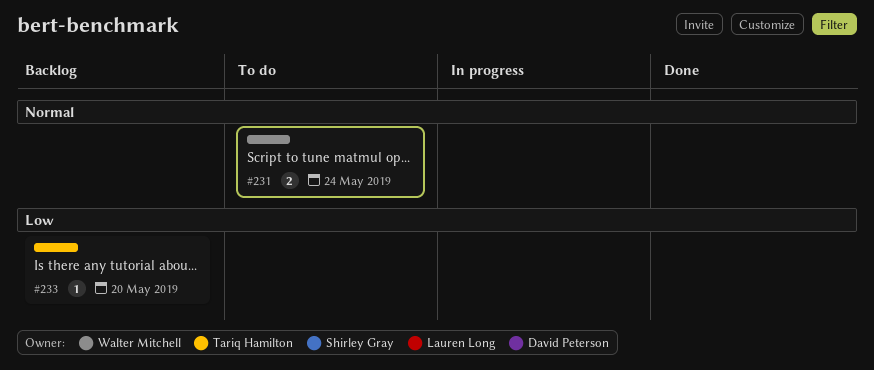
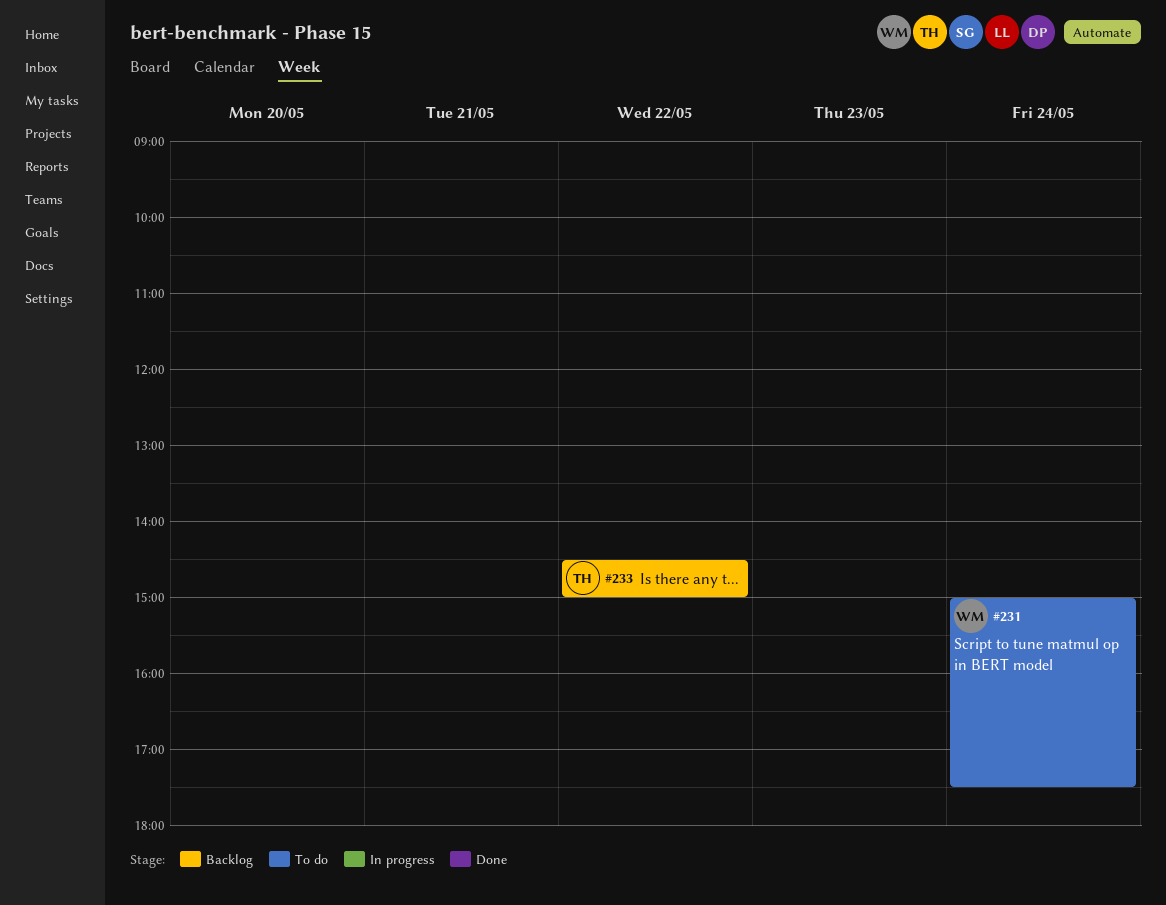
#233, day: May 20 -> May 22

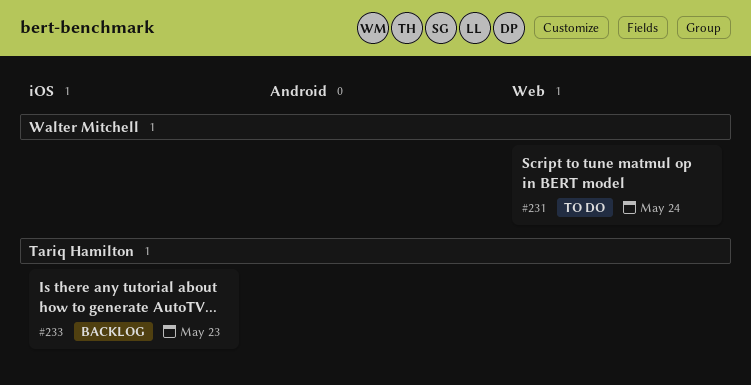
#233, day: May 22 -> May 23

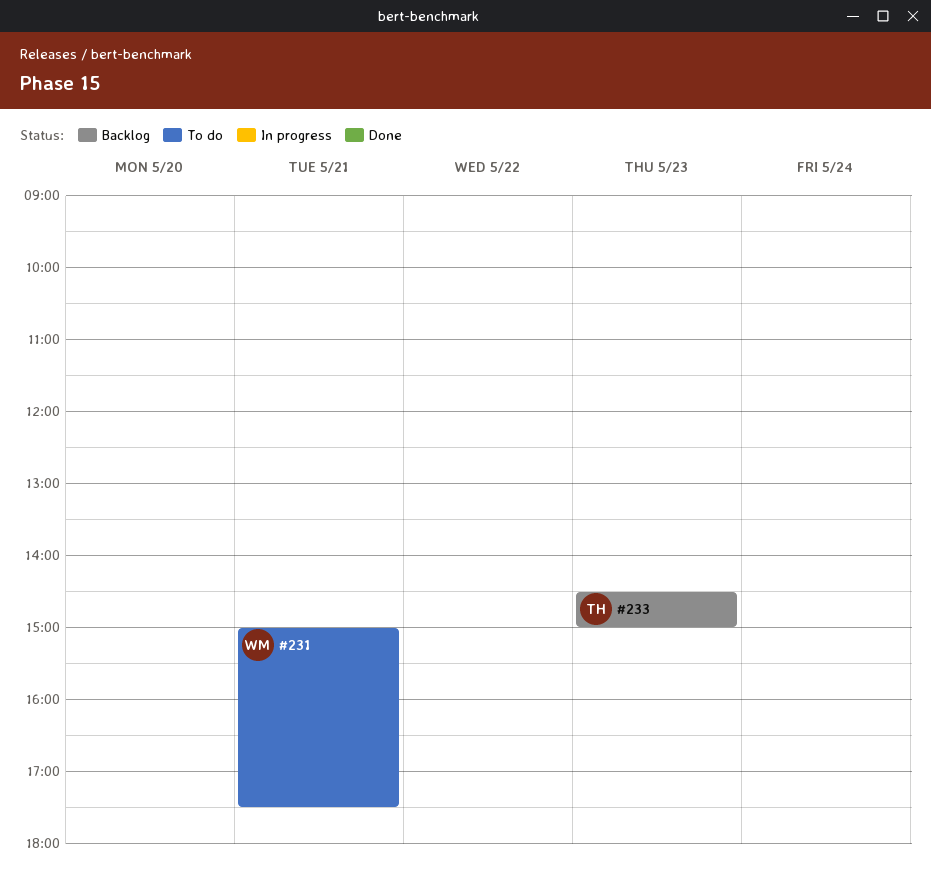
#231, day: May 24 -> May 21

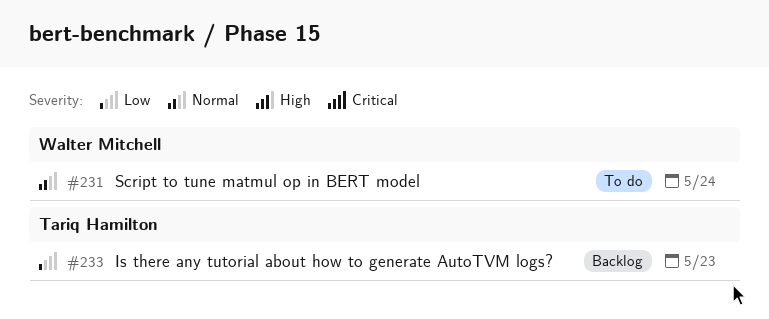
#231, day: May 21 -> May 24

